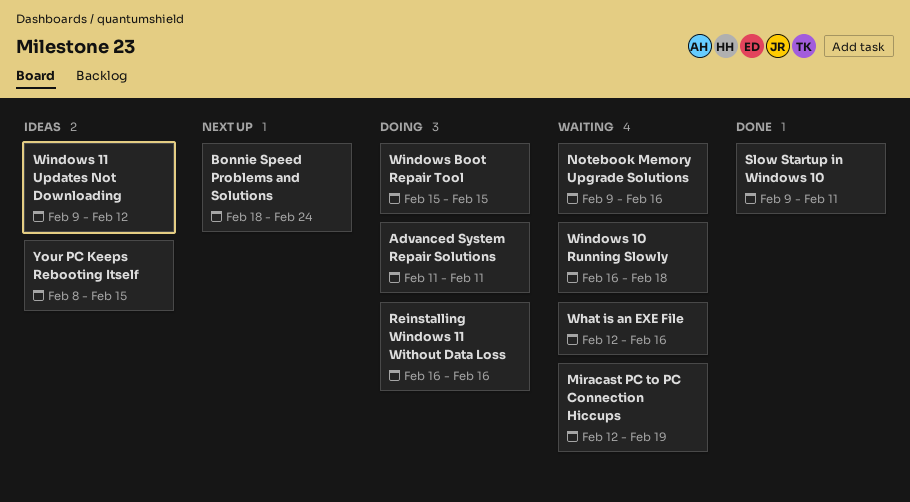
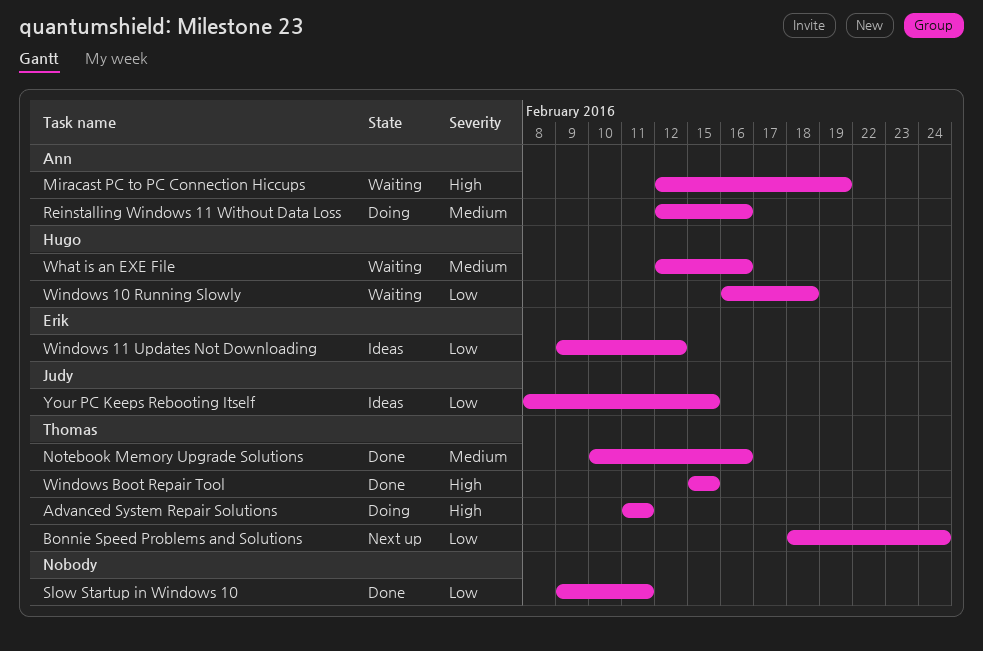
Notebook Memory Upgrade Solutions, status: Waiting -> Done
Notebook Memory Upgrade Solutions, start: Feb 9 -> Feb 10
Reinstalling Windows 11 Without Data Loss, start: Feb 16 -> Feb 12
Windows Boot Repair Tool, status: Doing -> Done

